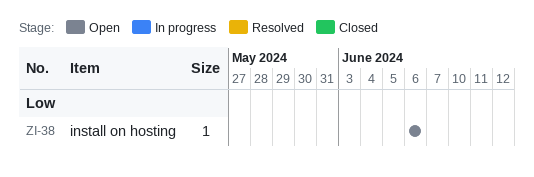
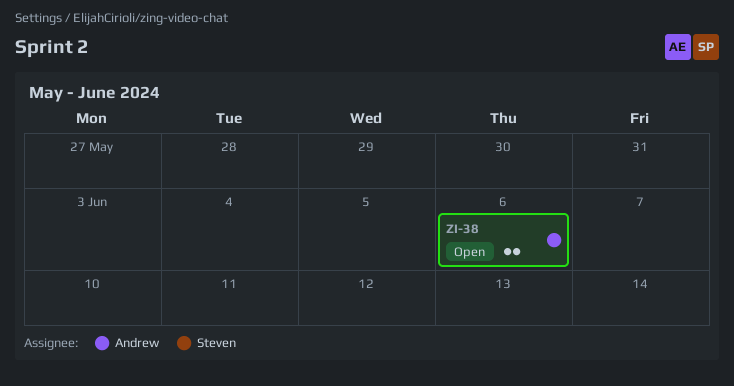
ZI-38, estimate: 1 -> 2

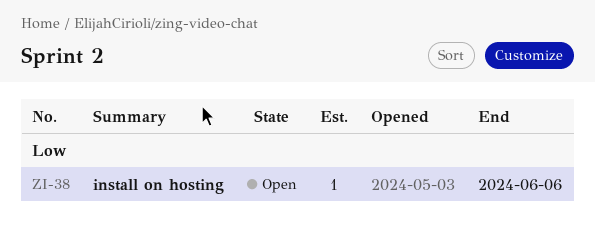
ZI-38, estimate: 2 -> 1

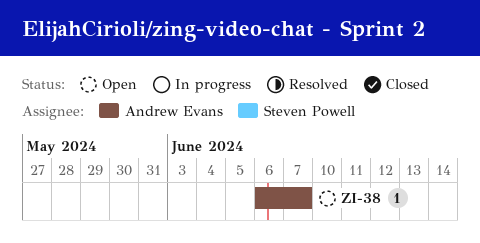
ZI-38, due: Jun 6 -> Jun 7

